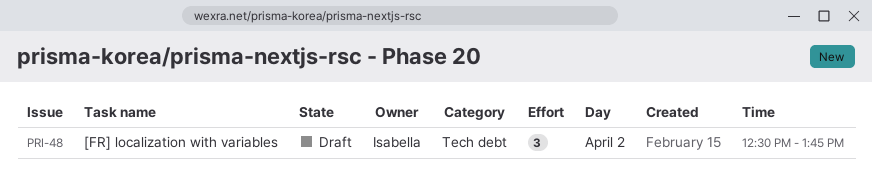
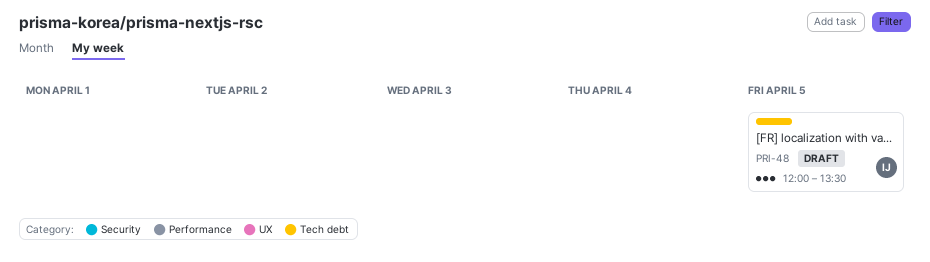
PRI-48, day: Apr 2 -> Apr 5
PRI-48, begins: 12:30 -> 12:00
PRI-48, ends: 13:45 -> 13:30

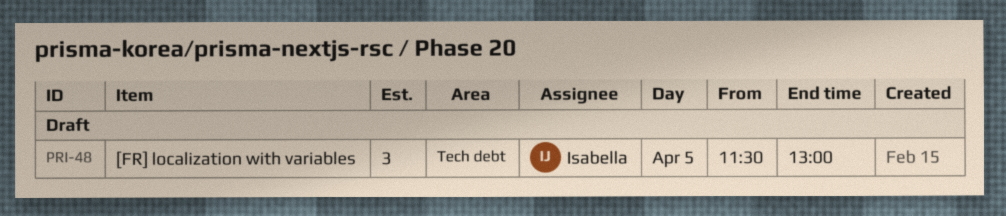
PRI-48, begins: 12:00 -> 11:30
PRI-48, ends: 13:30 -> 13:00

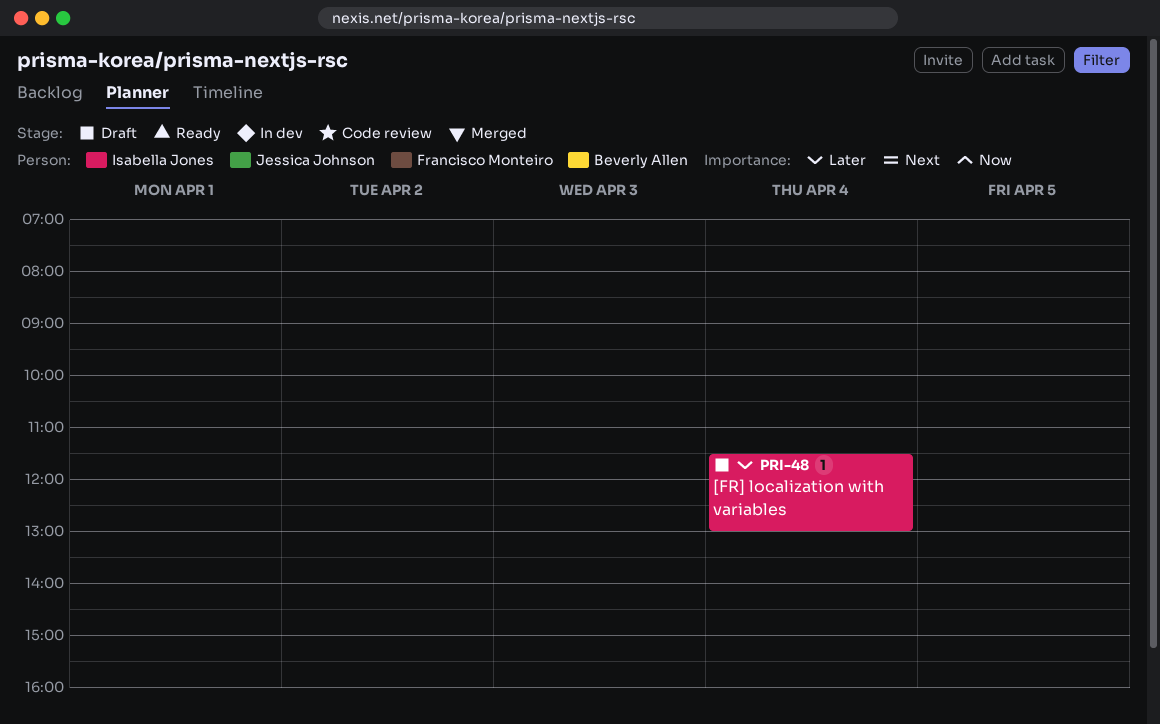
PRI-48, estimate: 3 -> 1
PRI-48, day: Apr 5 -> Apr 4

